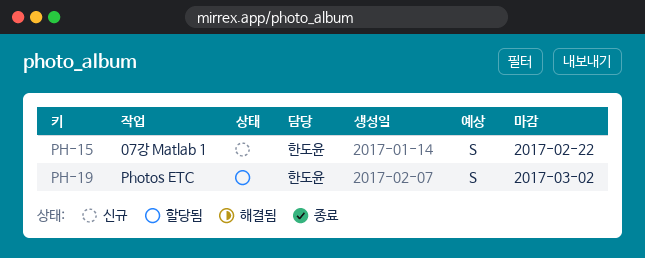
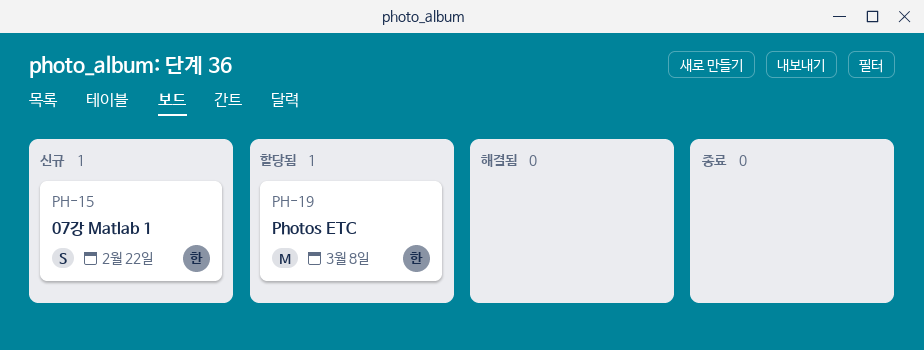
PH-19, estimate: S -> M
PH-19, due: Mar 2 -> Mar 8

